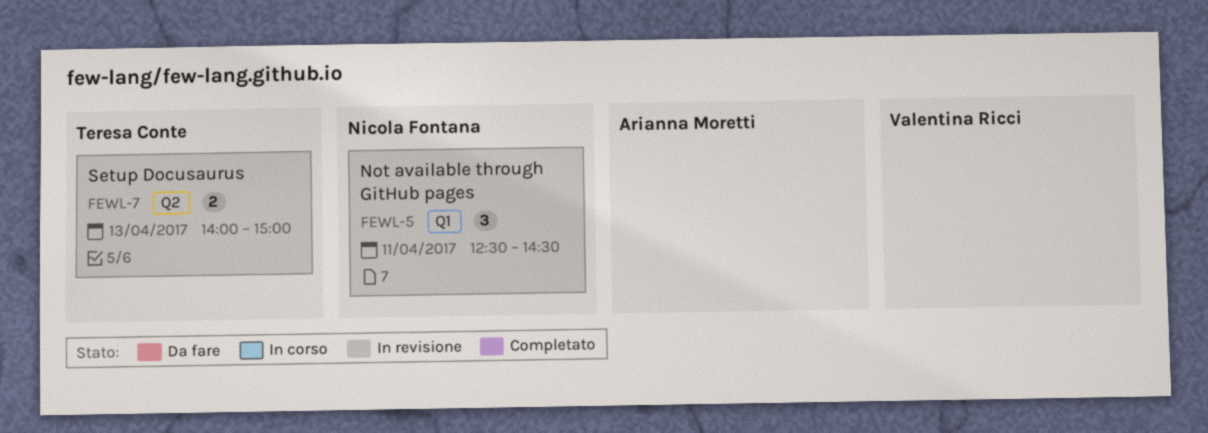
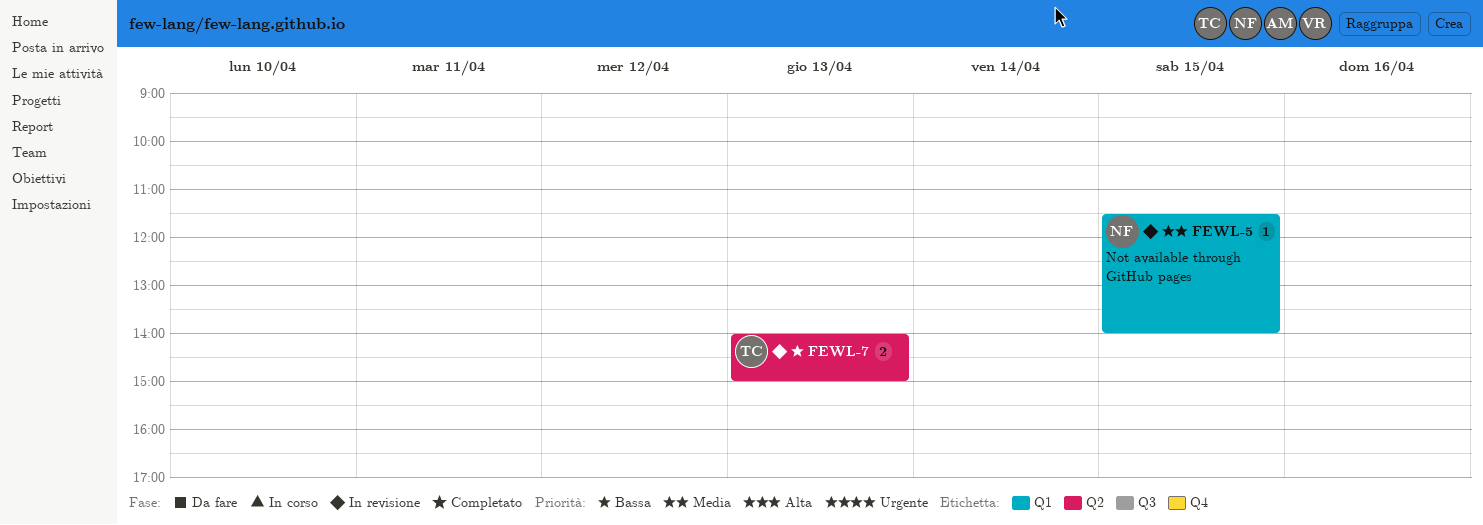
FEWL-5, estimate: 3 -> 1
FEWL-5, day: Apr 11 -> Apr 15
FEWL-5, begins: 12:30 -> 11:30
FEWL-5, ends: 14:30 -> 14:00

